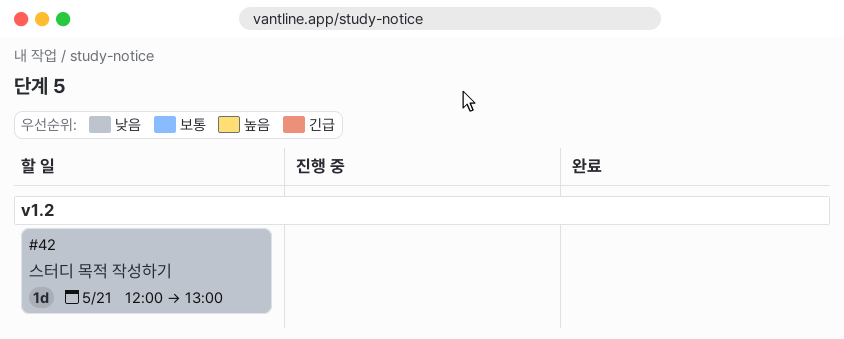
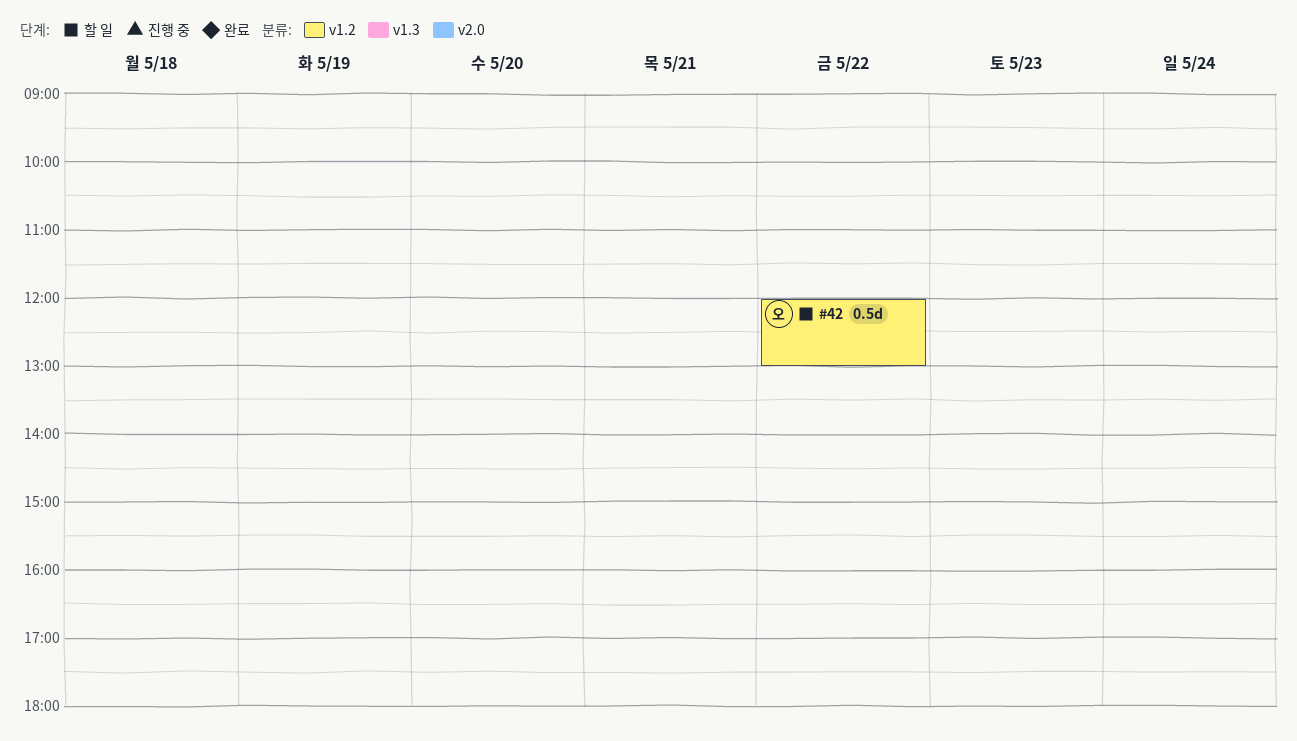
#42, estimate: 1d -> 0.5d
#42, day: May 21 -> May 22

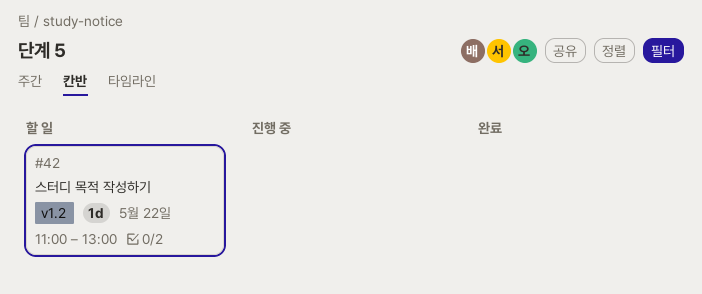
#42, estimate: 0.5d -> 1d
#42, begins: 12:00 -> 11:00

